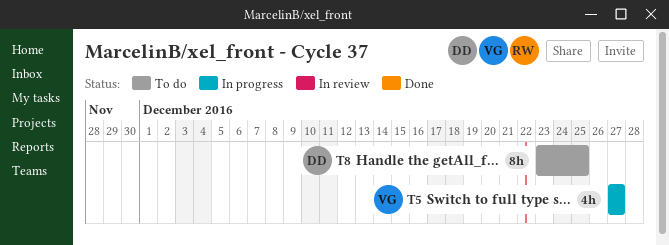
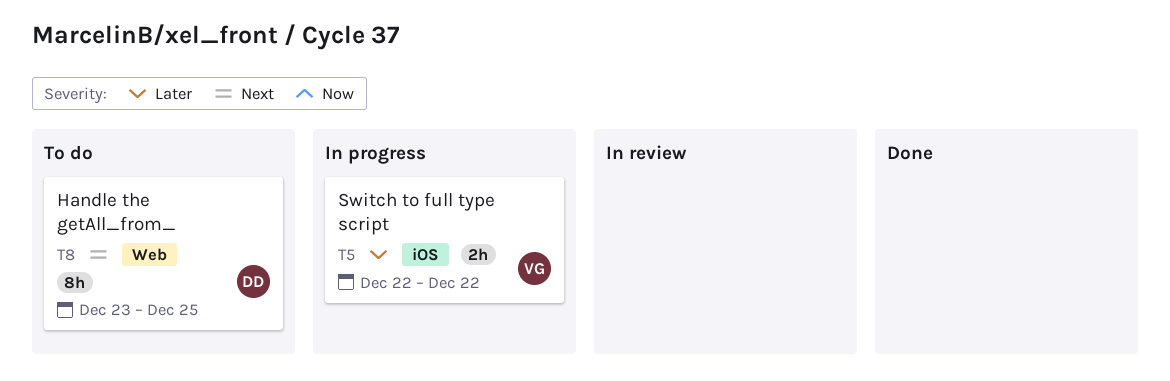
T5, estimate: 4h -> 2h
T5, start: Dec 27 -> Dec 22
T5, due: Dec 27 -> Dec 22

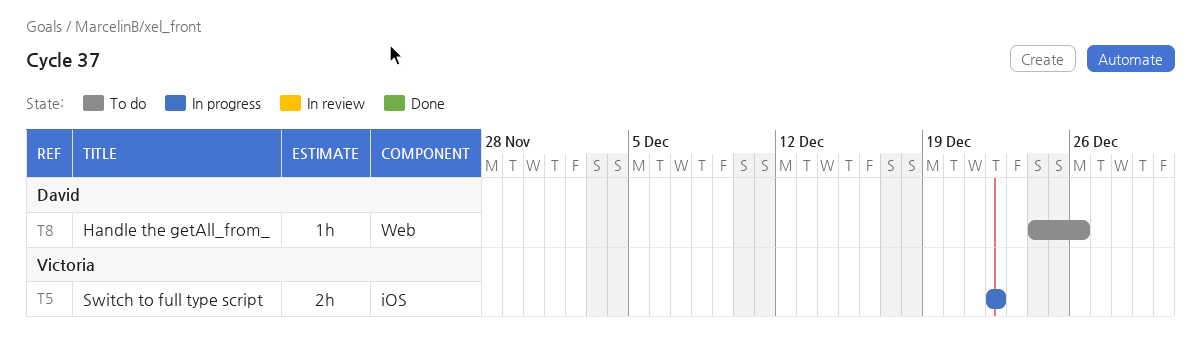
T8, estimate: 8h -> 1h
T8, start: Dec 23 -> Dec 24
T8, due: Dec 25 -> Dec 26

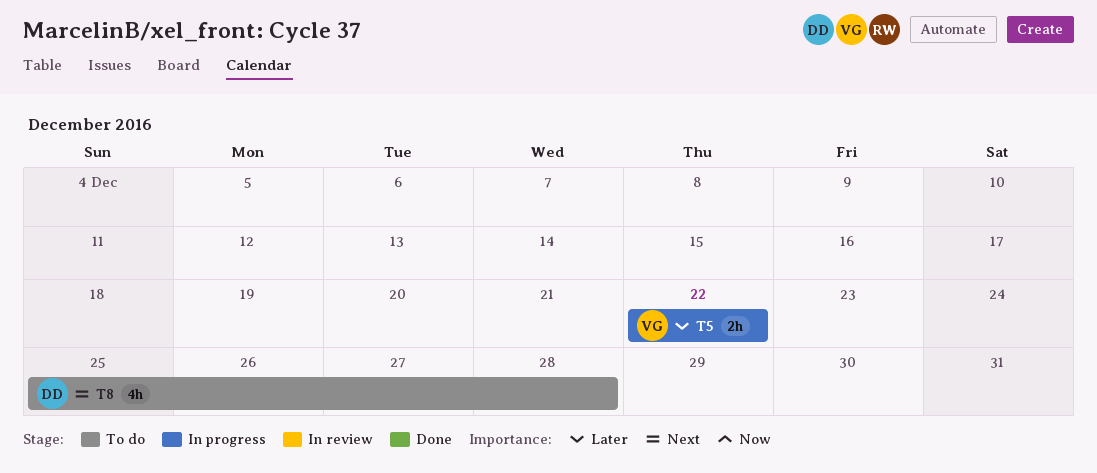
T8, estimate: 1h -> 4h
T8, start: Dec 24 -> Dec 25
T8, due: Dec 26 -> Dec 28

